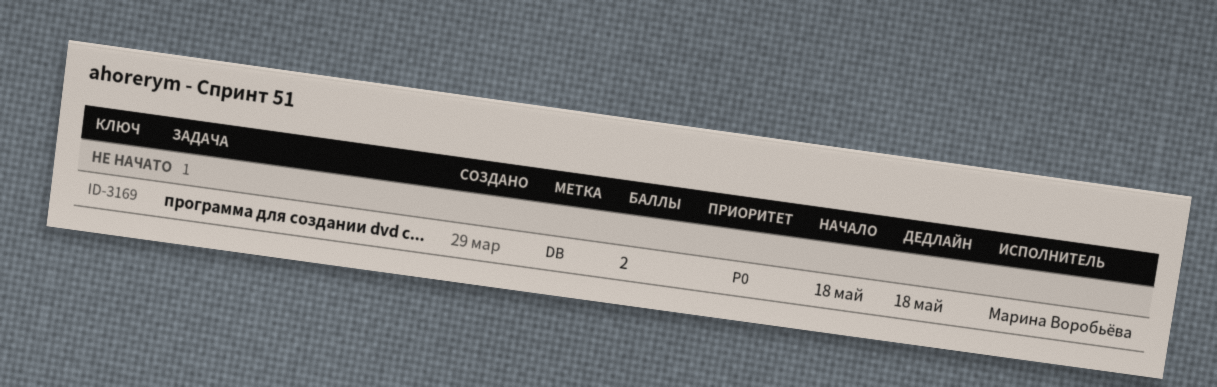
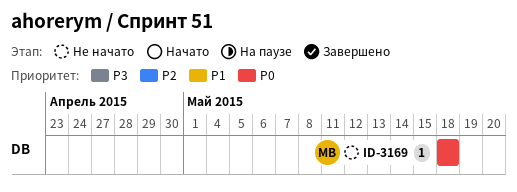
ID-3169, estimate: 2 -> 1

